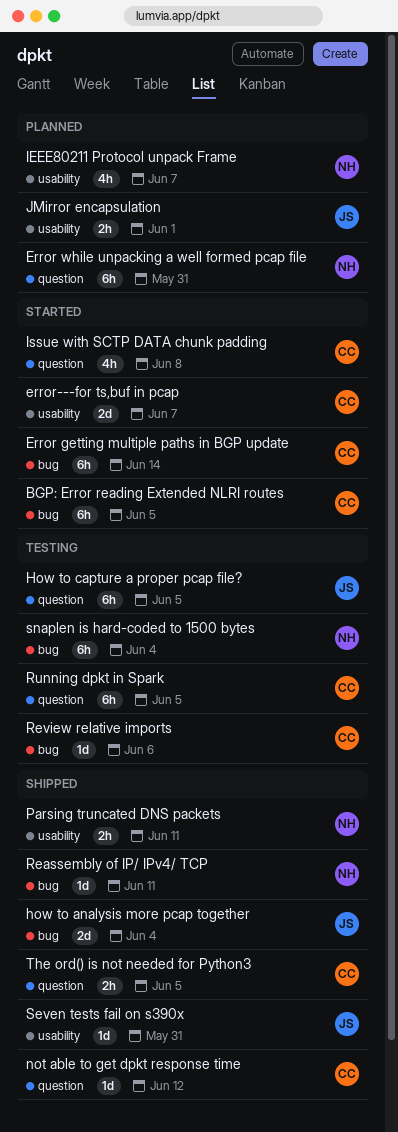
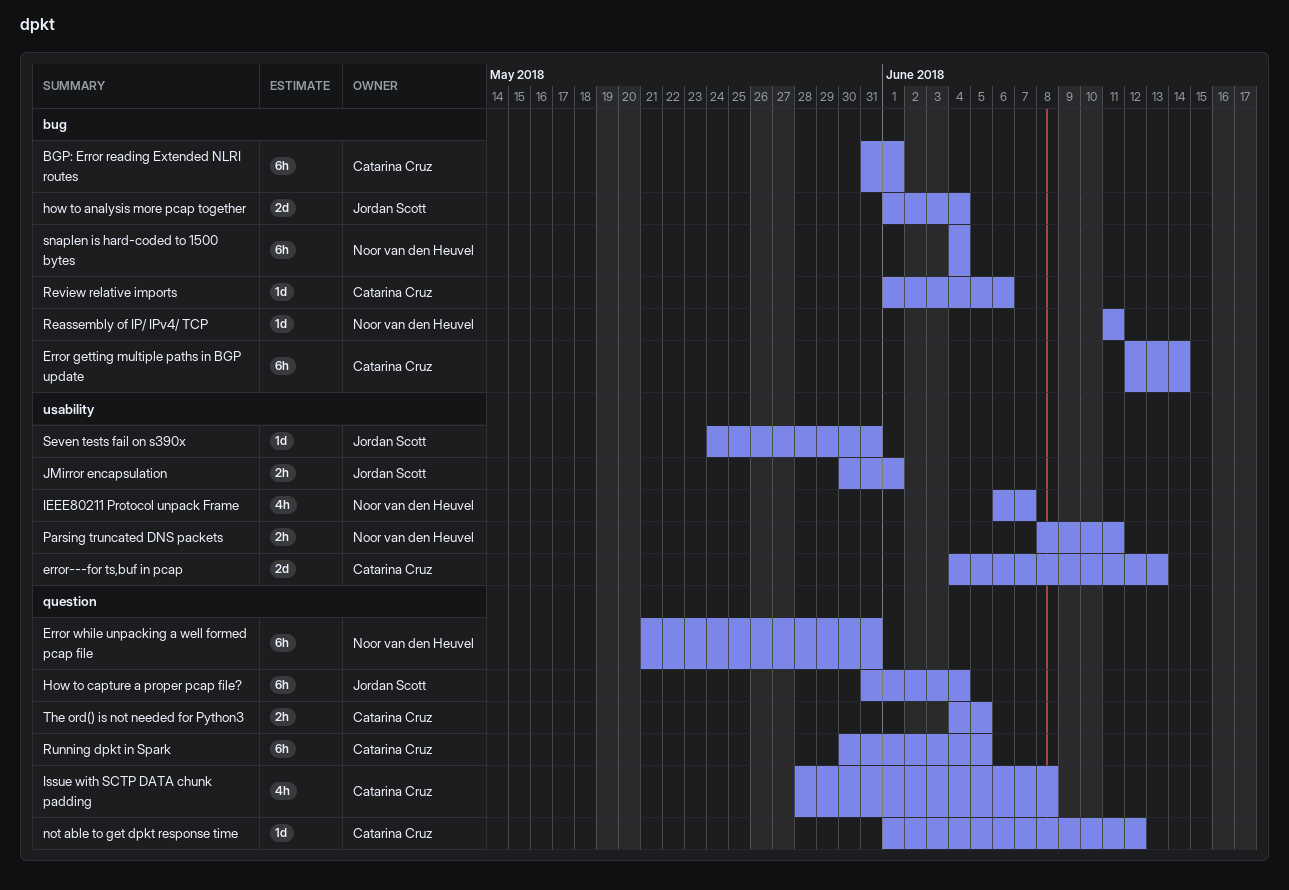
BGP: Error reading Extended NLRI routes, due: Jun 5 -> Jun 1
error---for ts,buf in pcap, due: Jun 7 -> Jun 13
How to capture a proper pcap file?, due: Jun 5 -> Jun 4

